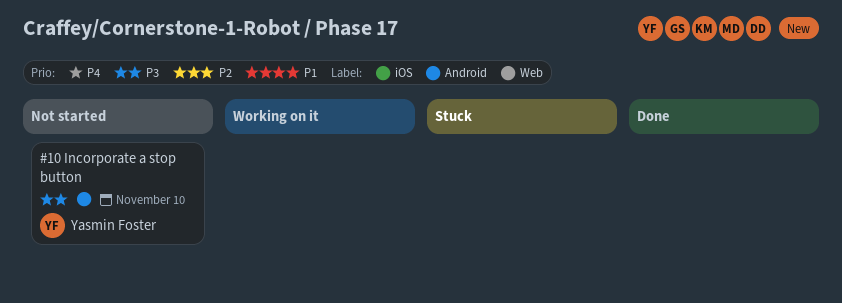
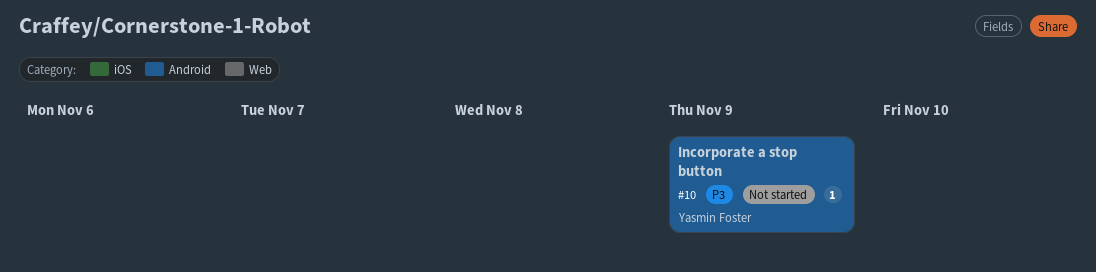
#10, due: Nov 10 -> Nov 9

